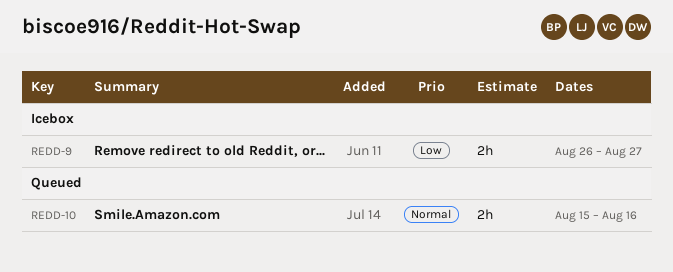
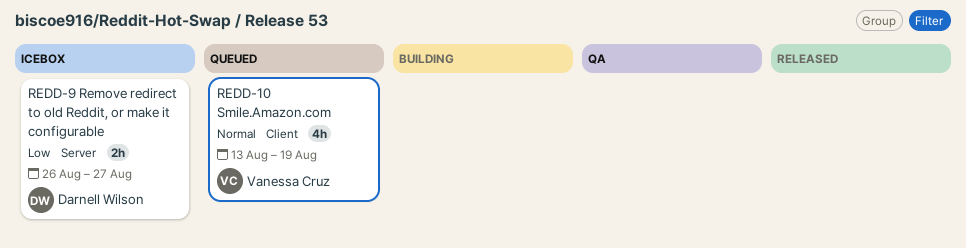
REDD-10, estimate: 2h -> 4h
REDD-10, start: Aug 15 -> Aug 13
REDD-10, due: Aug 16 -> Aug 19

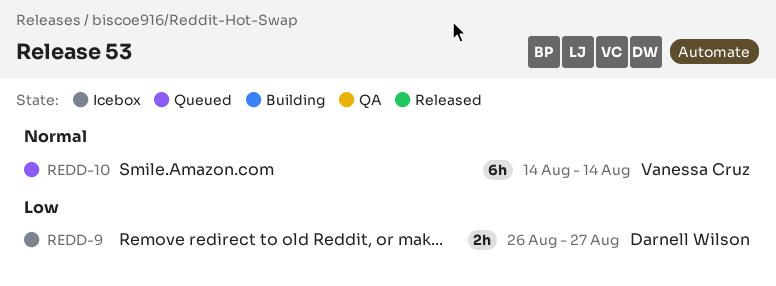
REDD-10, estimate: 4h -> 6h
REDD-10, start: Aug 13 -> Aug 14
REDD-10, due: Aug 19 -> Aug 14

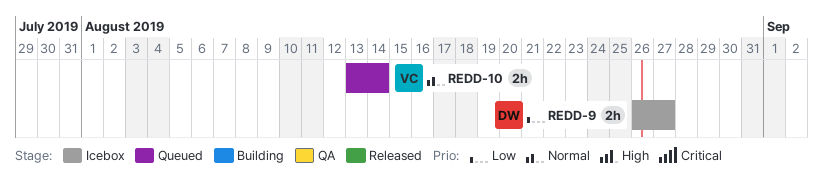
REDD-10, estimate: 6h -> 2h
REDD-10, start: Aug 14 -> Aug 13

